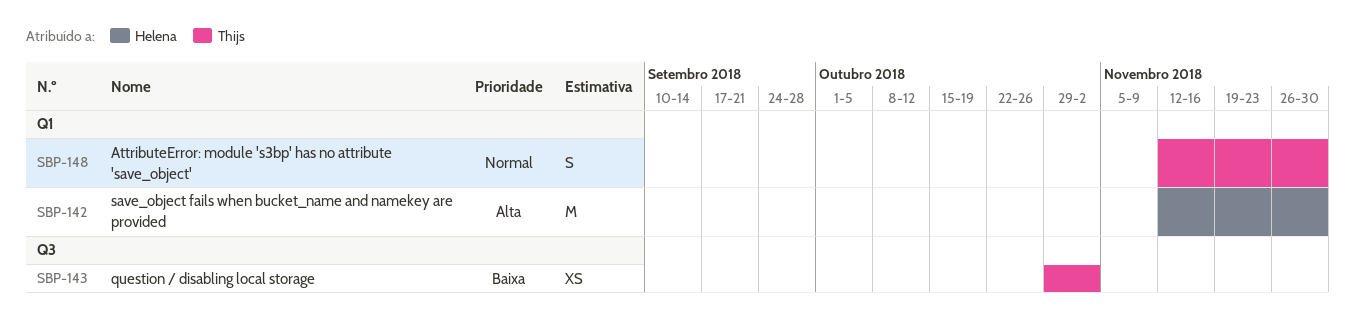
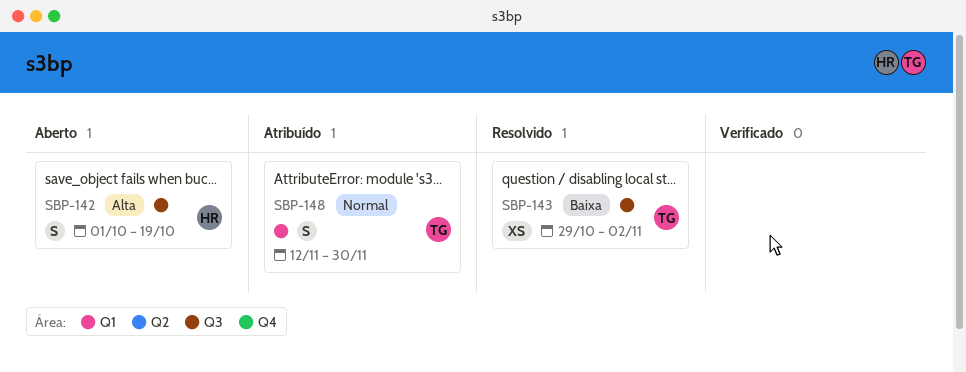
SBP-142, label: Q1 -> Q3
SBP-142, estimate: M -> S
SBP-142, start: Nov 12 -> Oct 1
SBP-142, due: Nov 30 -> Oct 19

